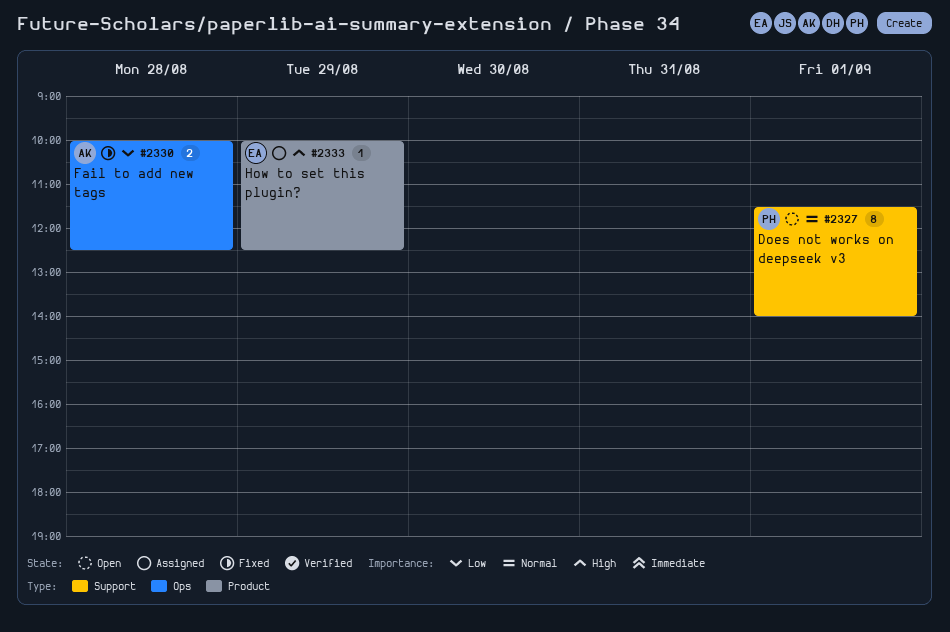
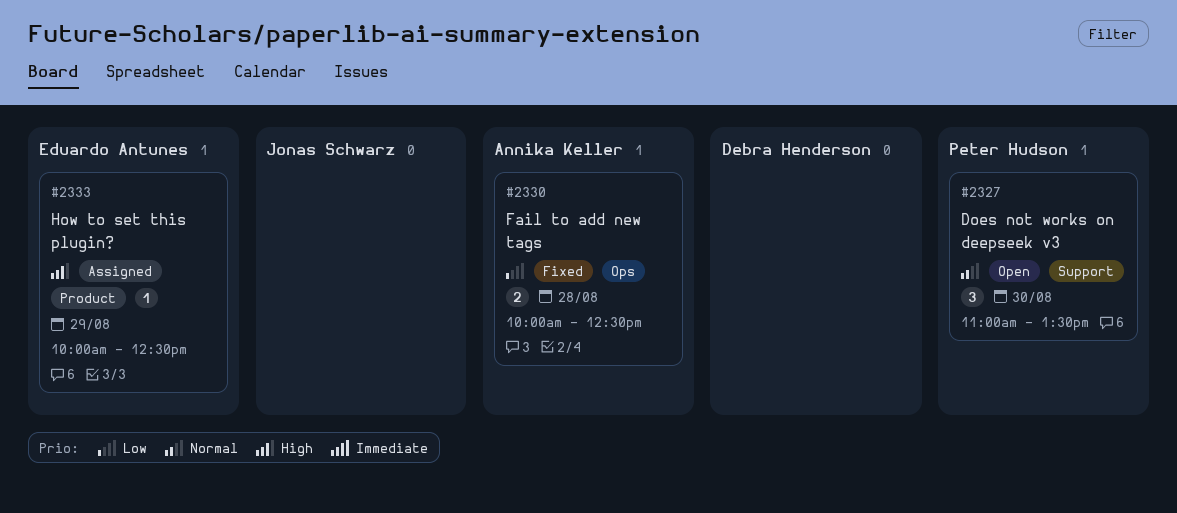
#2327, estimate: 8 -> 3
#2327, day: Sep 1 -> Aug 30
#2327, begins: 11:30 -> 11:00
#2327, ends: 14:00 -> 13:30

